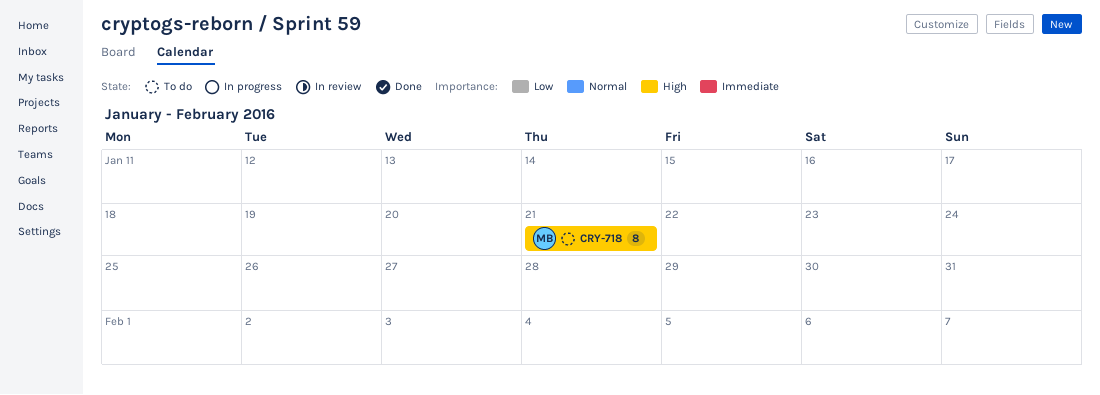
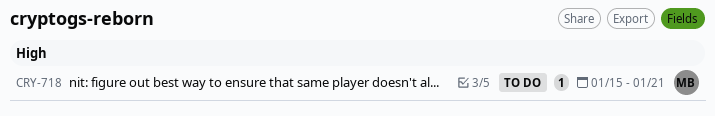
CRY-718, estimate: 8 -> 1
CRY-718, start: Jan 21 -> Jan 15

